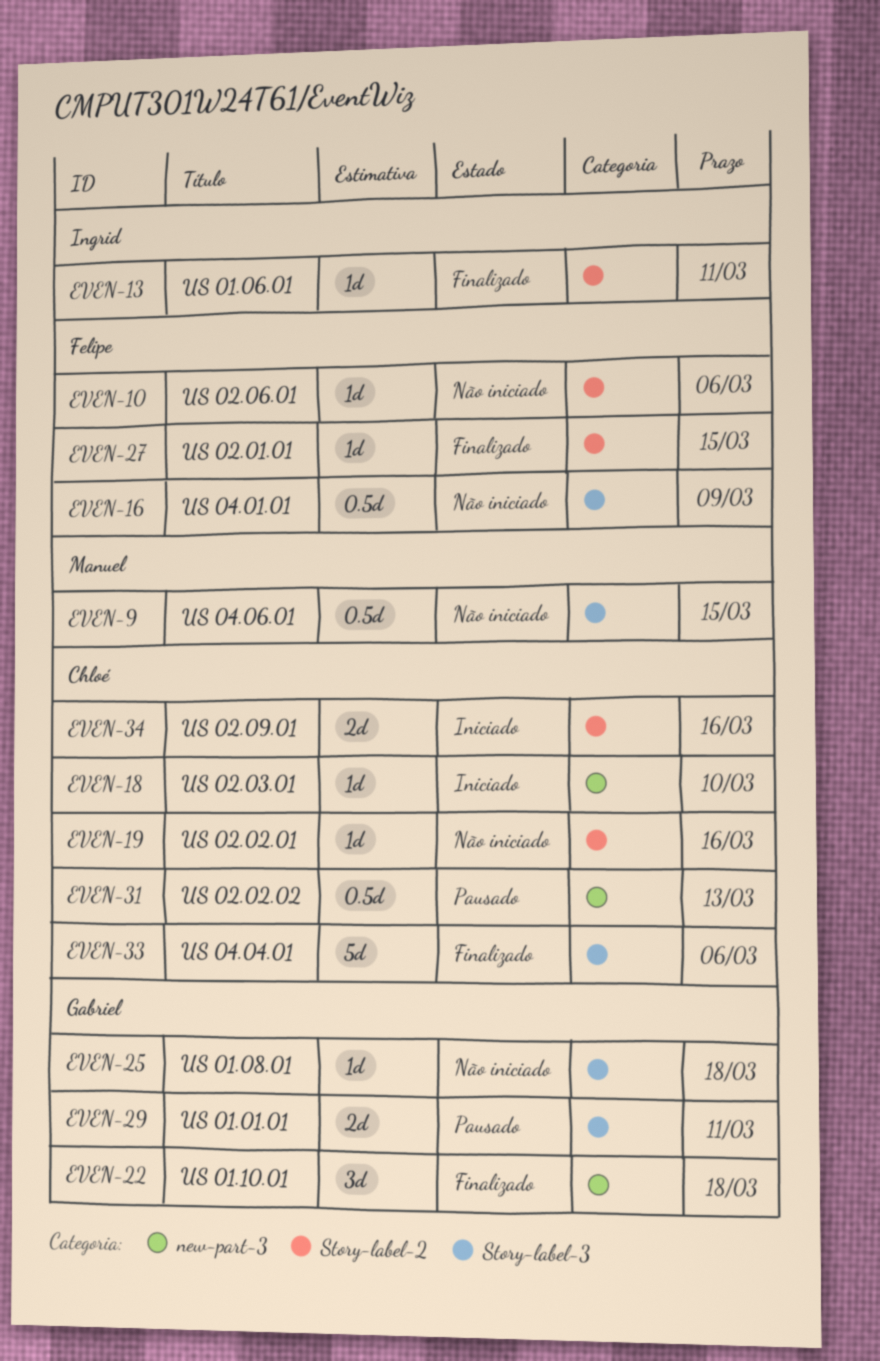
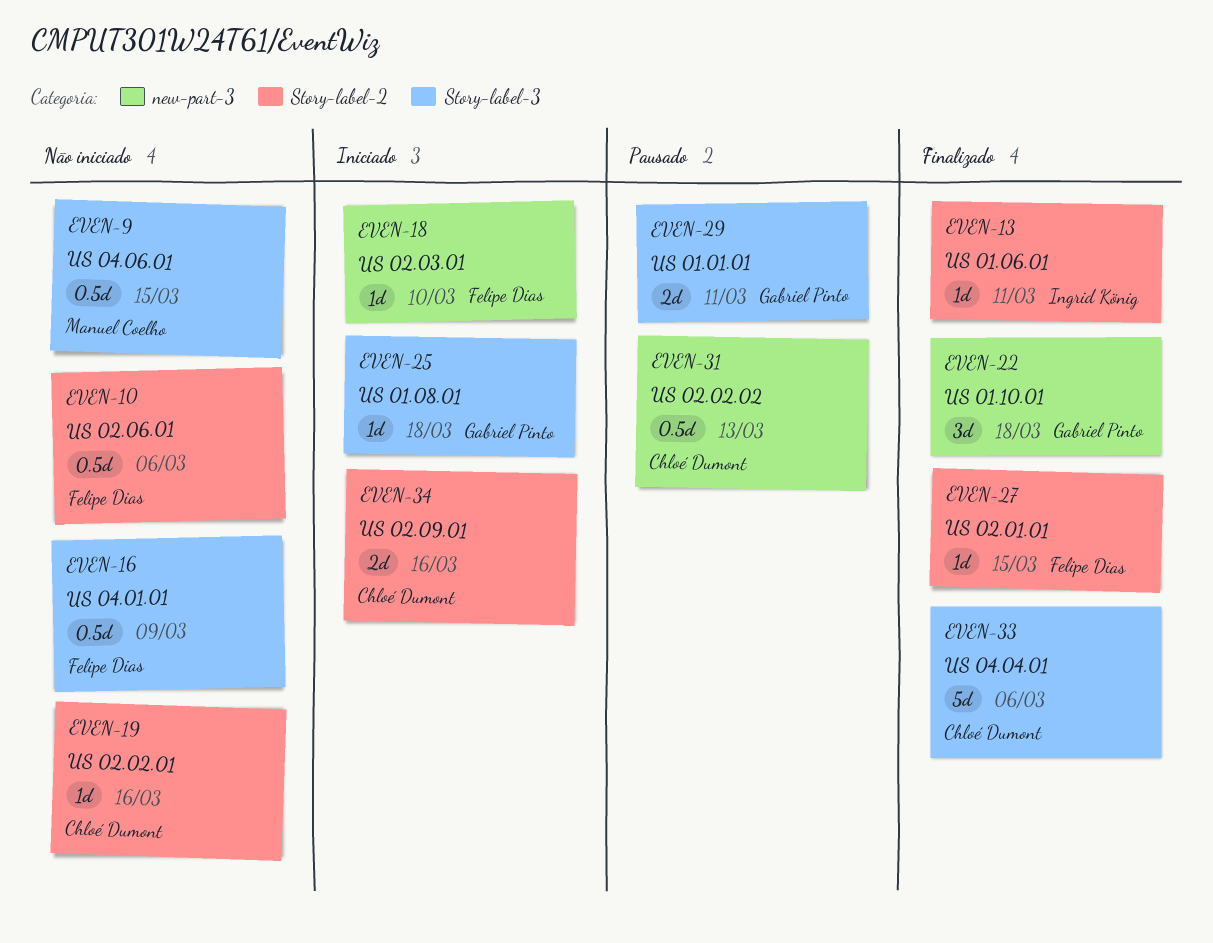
EVEN-10, estimate: 1d -> 0.5d
EVEN-18, owner: Chloé Dumont -> Felipe Dias
EVEN-25, status: Não iniciado -> Iniciado

